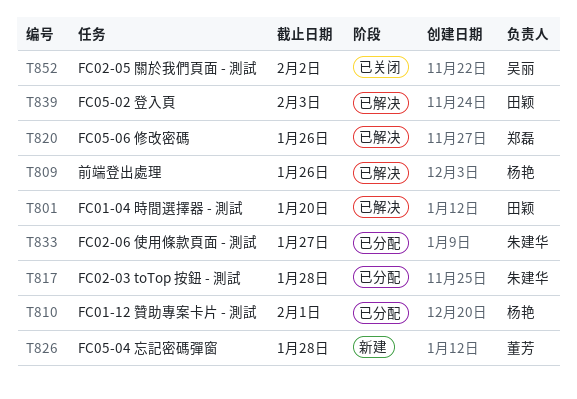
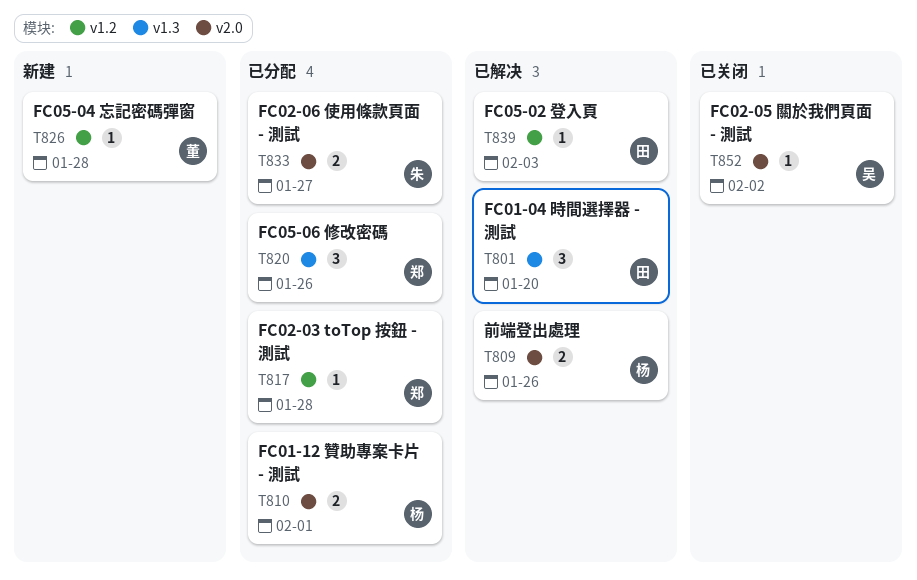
T817, owner: 朱建华 -> 郑磊
T820, status: 已解决 -> 已分配

